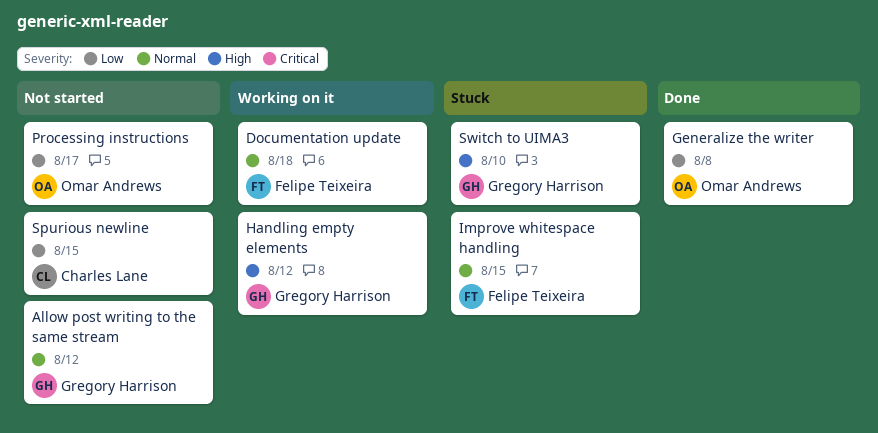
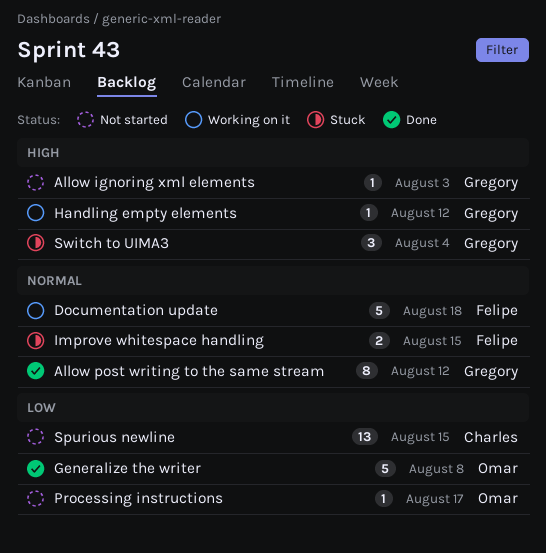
Allow ignoring xml elements: none -> present
Allow post writing to the same stream, status: Not started -> Done
Switch to UIMA3, due: Aug 10 -> Aug 4

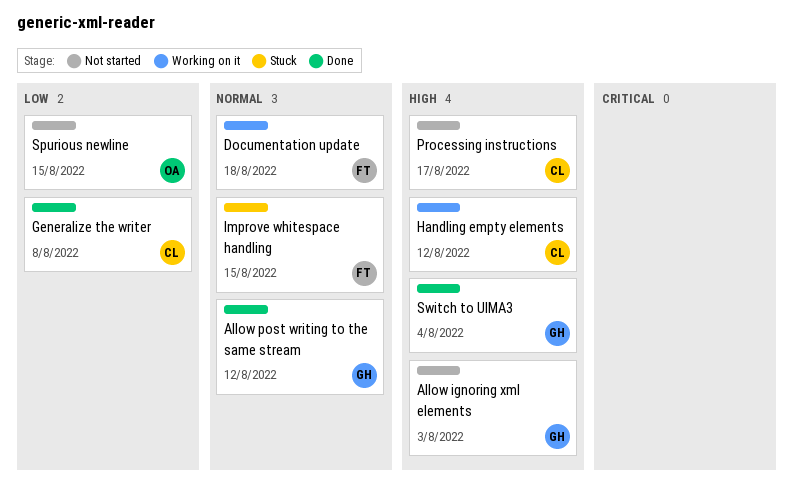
Generalize the writer, owner: Omar -> Charles
Handling empty elements, owner: Gregory -> Charles
Processing instructions, owner: Omar -> Charles
Processing instructions, priority: Low -> High
Spurious newline, owner: Charles -> Omar
Switch to UIMA3, status: Stuck -> Done

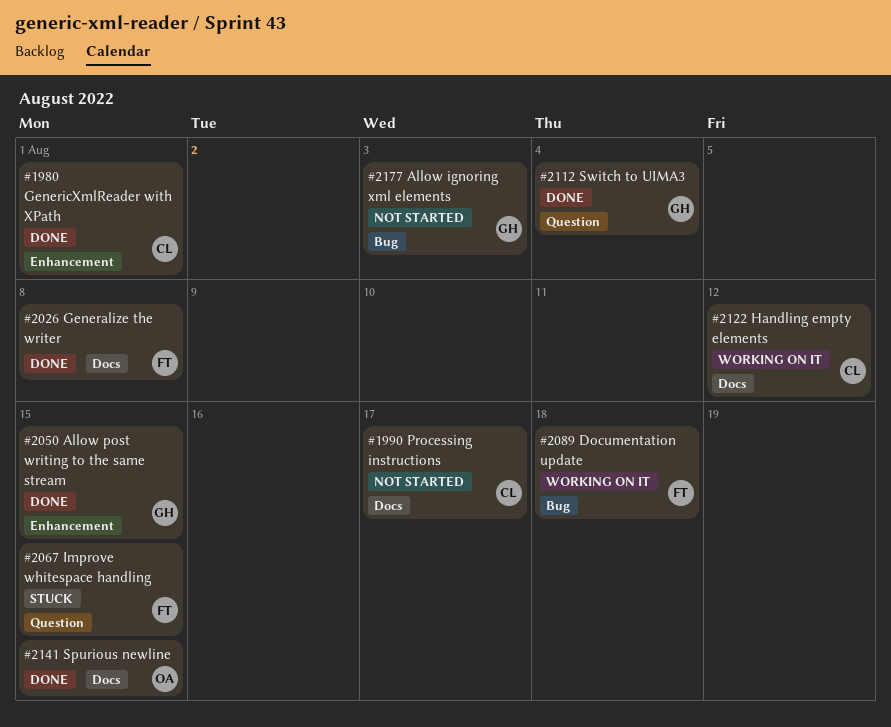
Allow post writing to the same stream, due: Aug 12 -> Aug 15
Generalize the writer, owner: CL -> FT
GenericXmlReader with XPath: none -> present
Spurious newline, status: Not started -> Done

